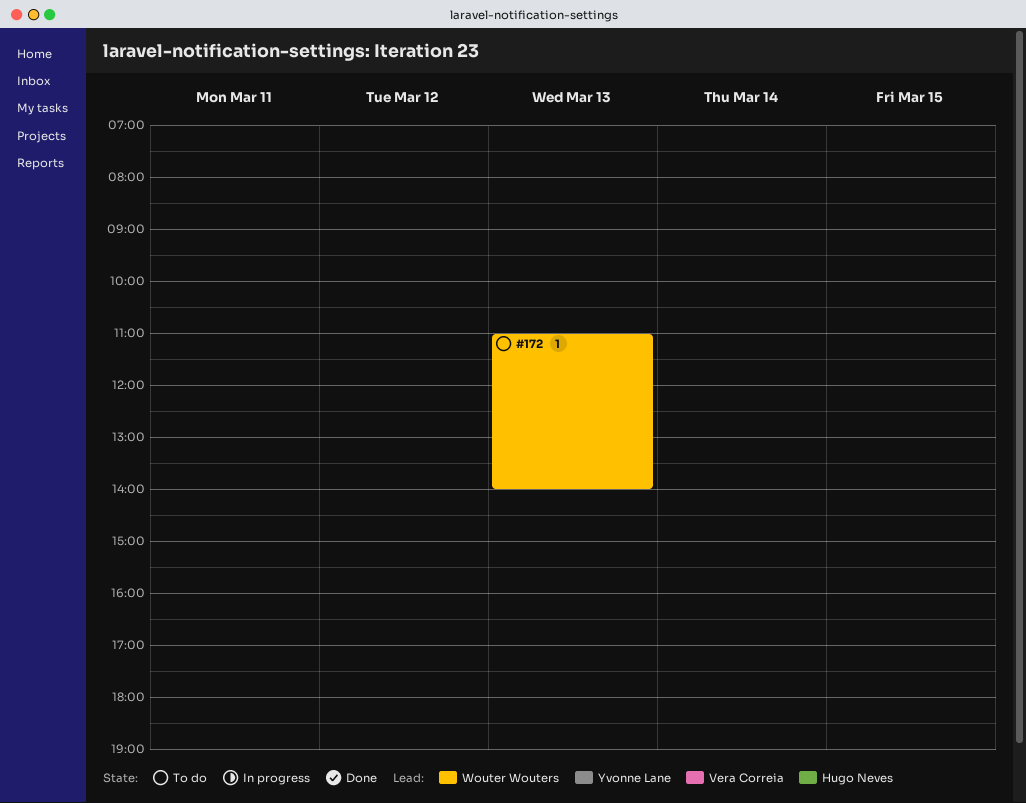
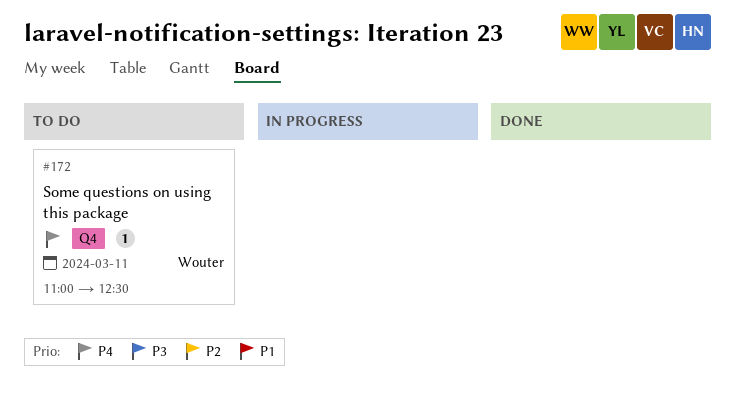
#172, day: Mar 13 -> Mar 11
#172, ends: 14:00 -> 12:30

